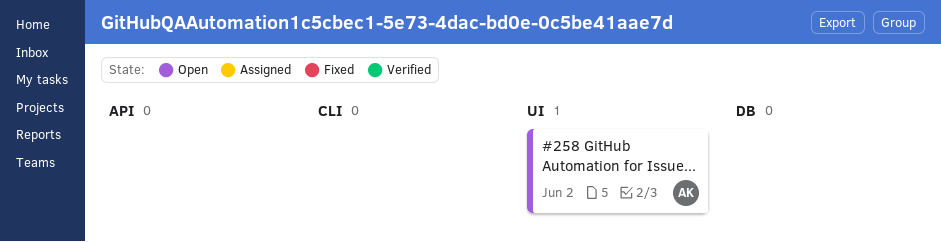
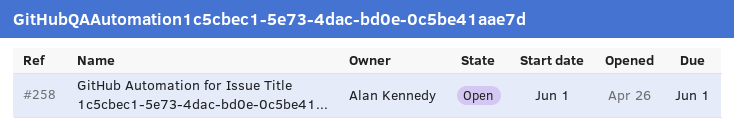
#258, due: Jun 2 -> Jun 1

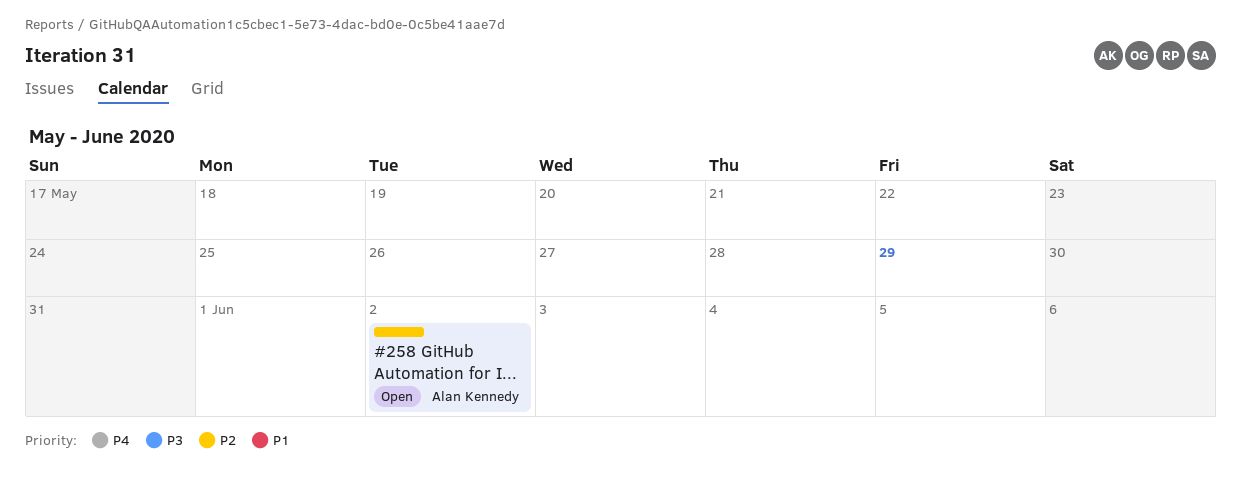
#258, due: Jun 1 -> Jun 2

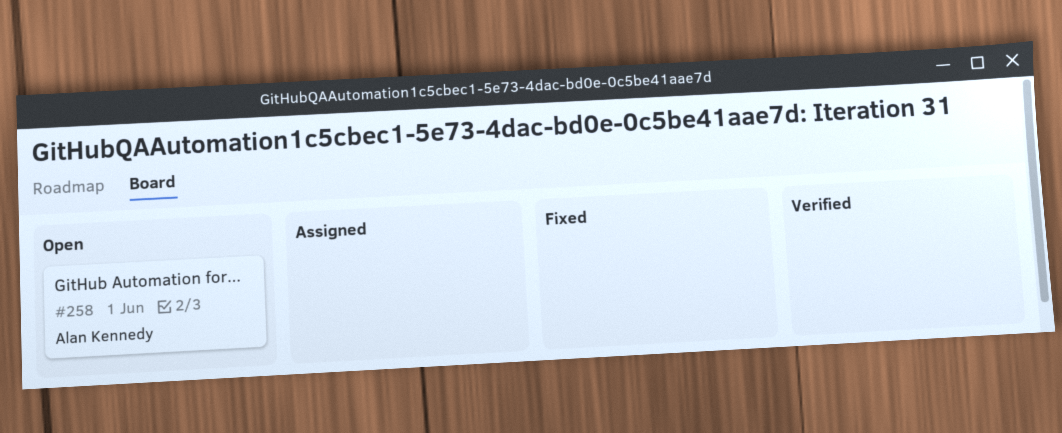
#258, due: Jun 2 -> Jun 1

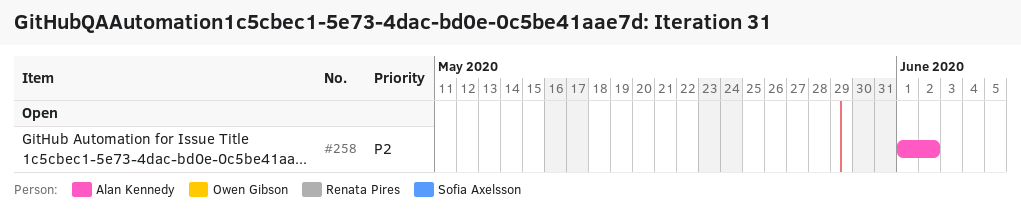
#258, due: Jun 1 -> Jun 2

